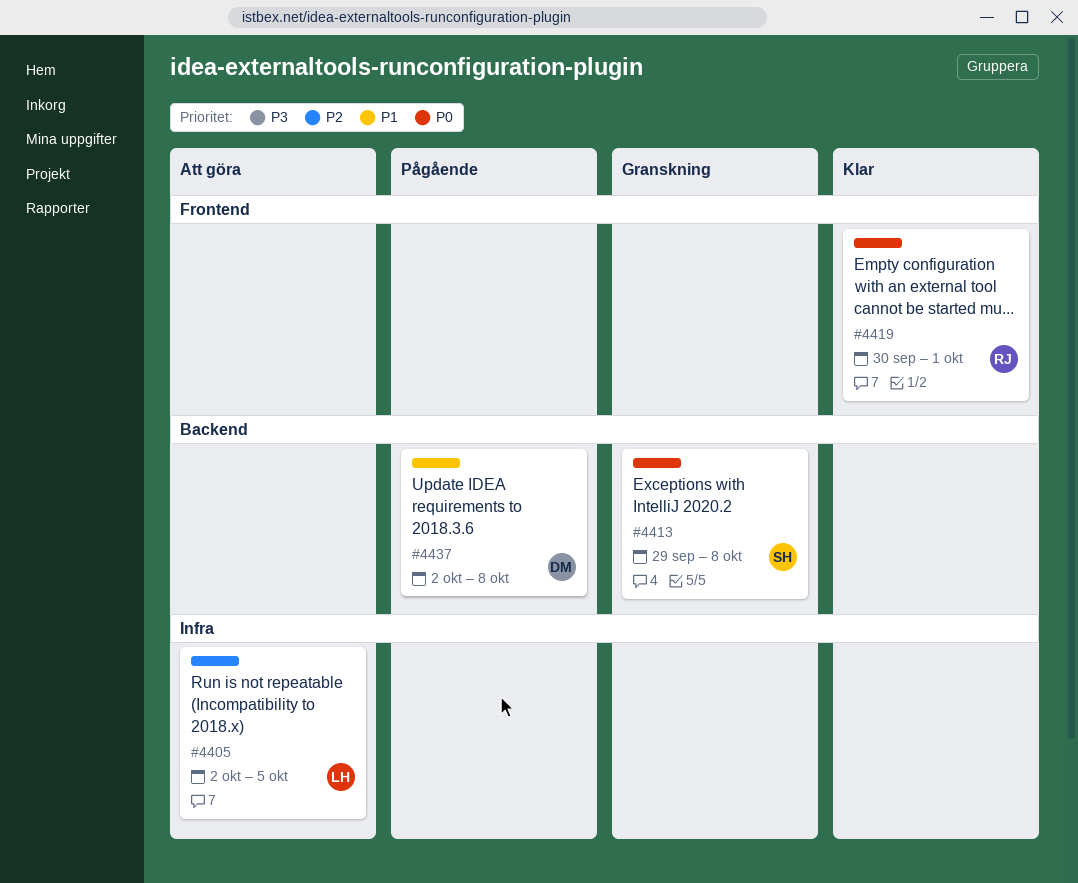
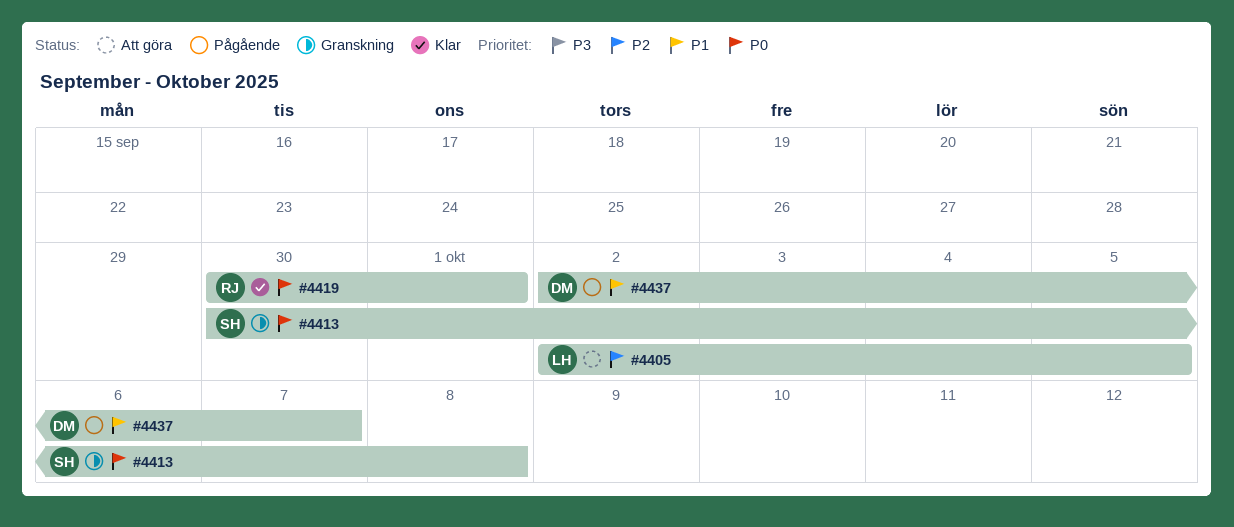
#4413, start: Sep 29 -> Sep 30
#4437, due: Oct 8 -> Oct 7

